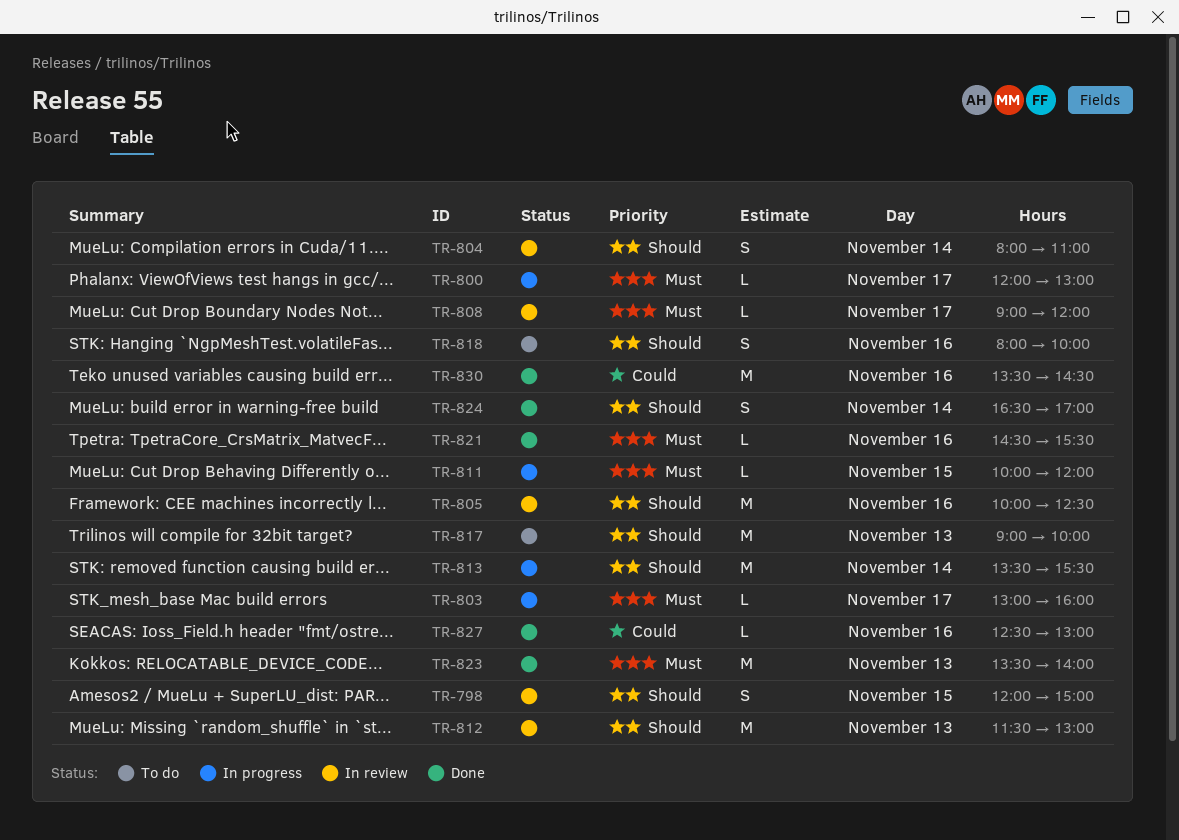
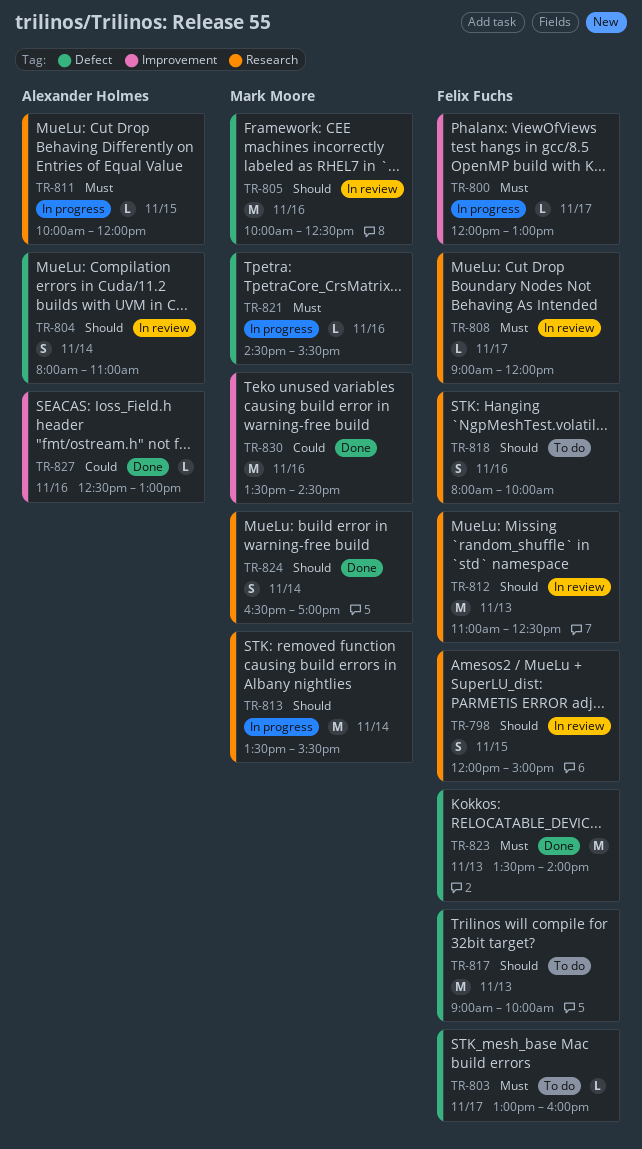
TR-803, status: In progress -> To do
TR-812, begins: 11:30 -> 11:00
TR-812, ends: 13:00 -> 12:30
TR-821, status: Done -> In progress

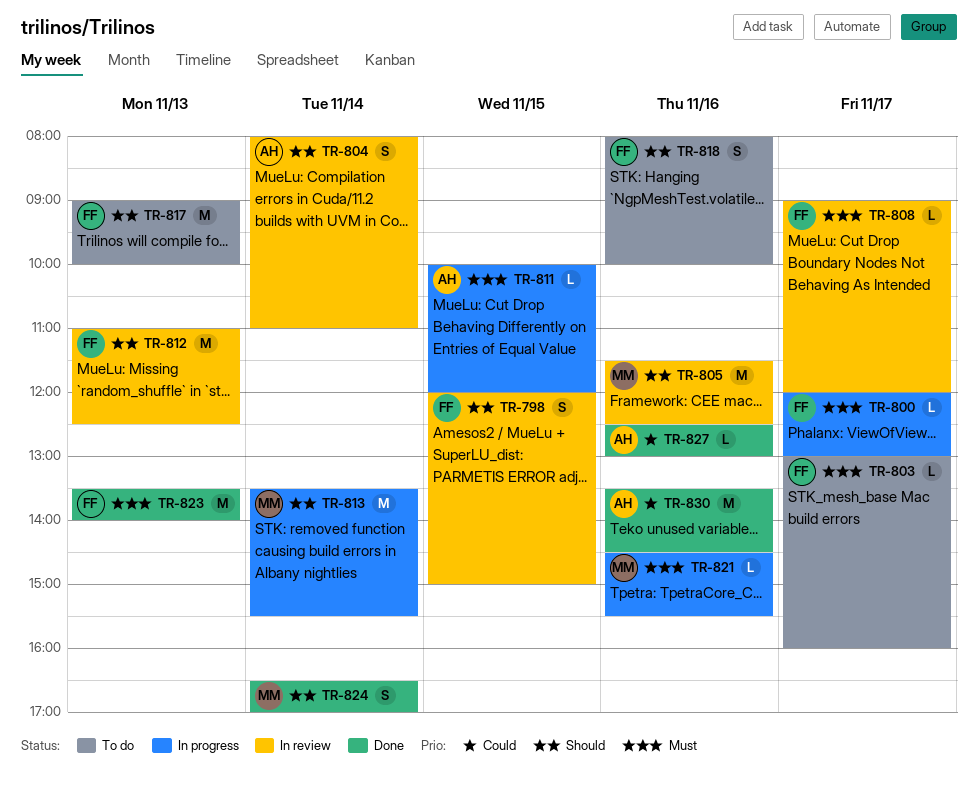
TR-805, begins: 10:00 -> 11:30
TR-830, owner: Mark Moore -> Alexander Holmes

